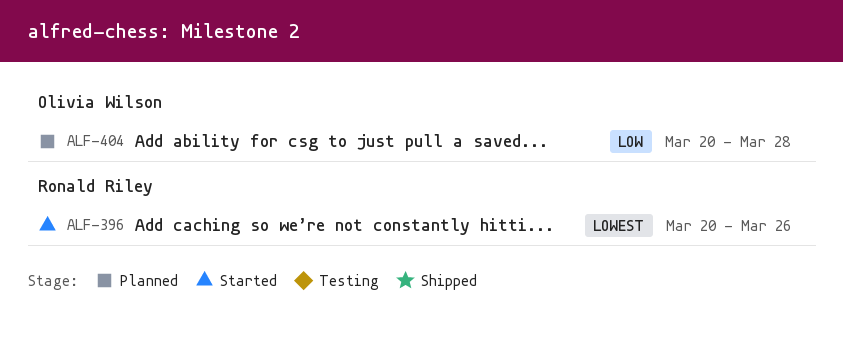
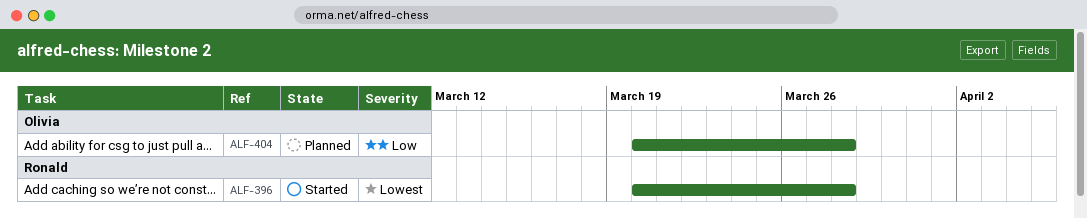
ALF-396, due: Mar 26 -> Mar 28

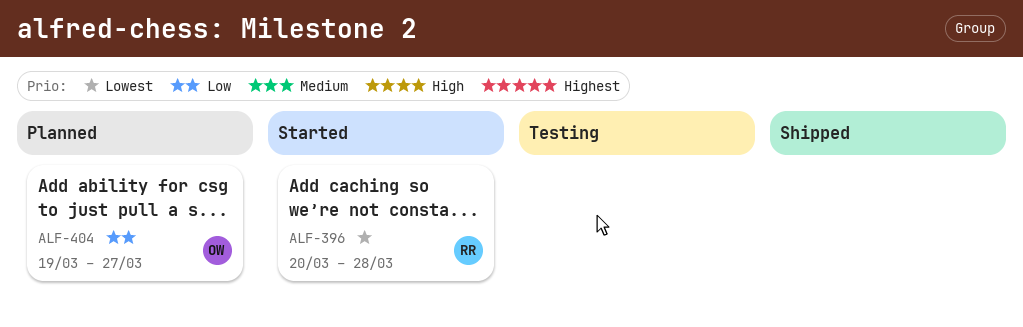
ALF-404, start: Mar 20 -> Mar 19
ALF-404, due: Mar 28 -> Mar 27

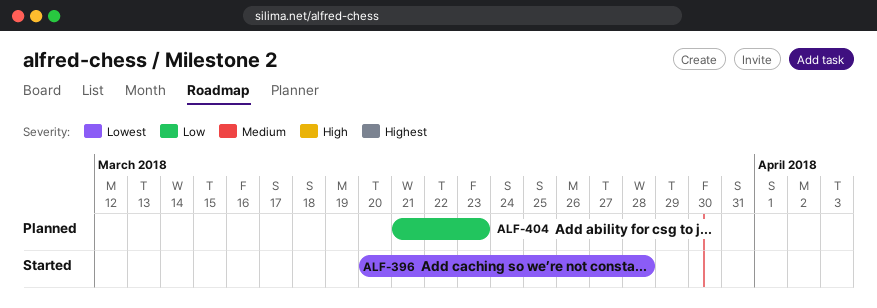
ALF-404, start: Mar 19 -> Mar 21
ALF-404, due: Mar 27 -> Mar 23

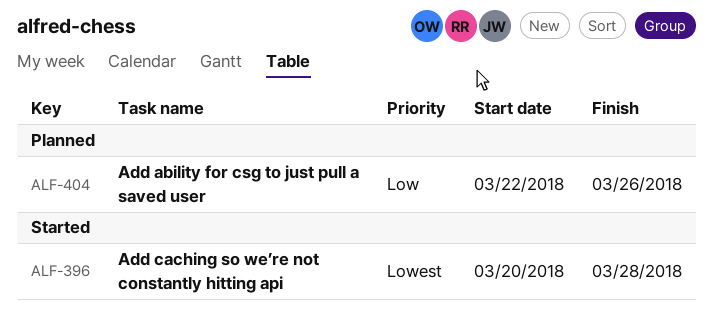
ALF-404, start: Mar 21 -> Mar 22
ALF-404, due: Mar 23 -> Mar 26

